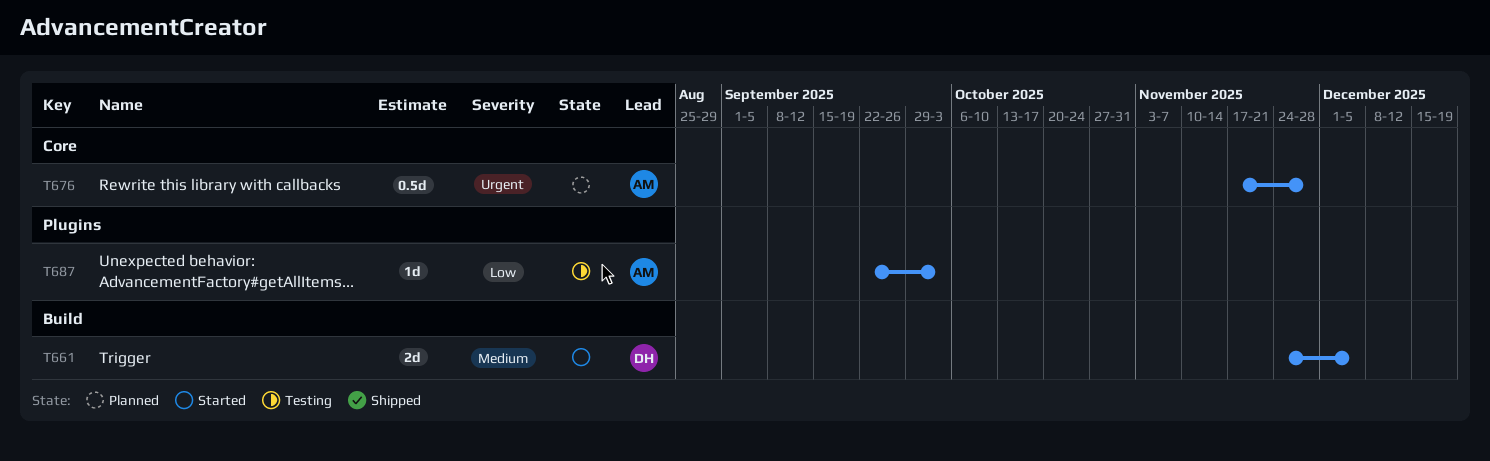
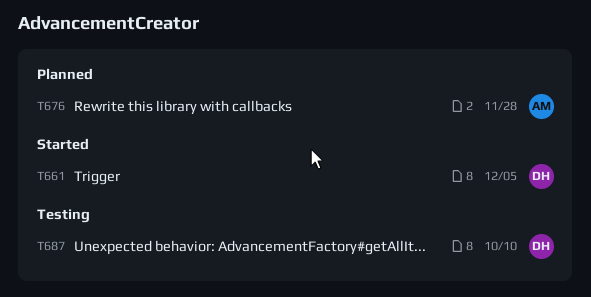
T687, owner: AM -> DH
T687, due: Oct 3 -> Oct 10

